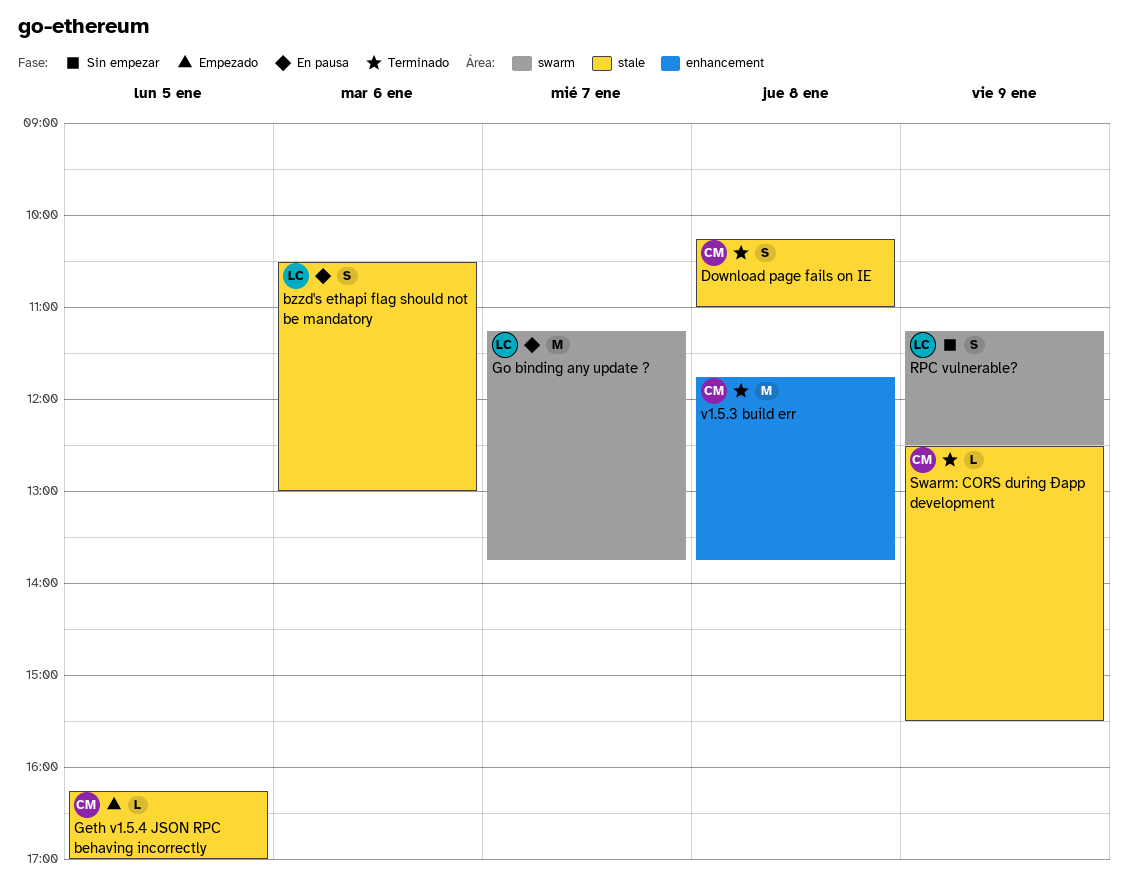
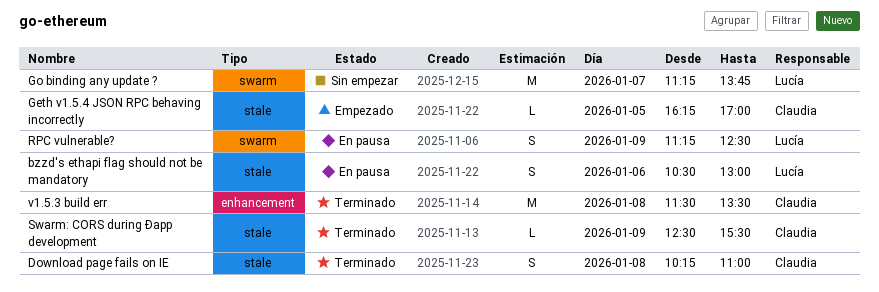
Go binding any update ?, status: En pausa -> Sin empezar
RPC vulnerable?, status: Sin empezar -> En pausa
v1.5.3 build err, begins: 11:45 -> 11:30
v1.5.3 build err, ends: 13:45 -> 13:30

